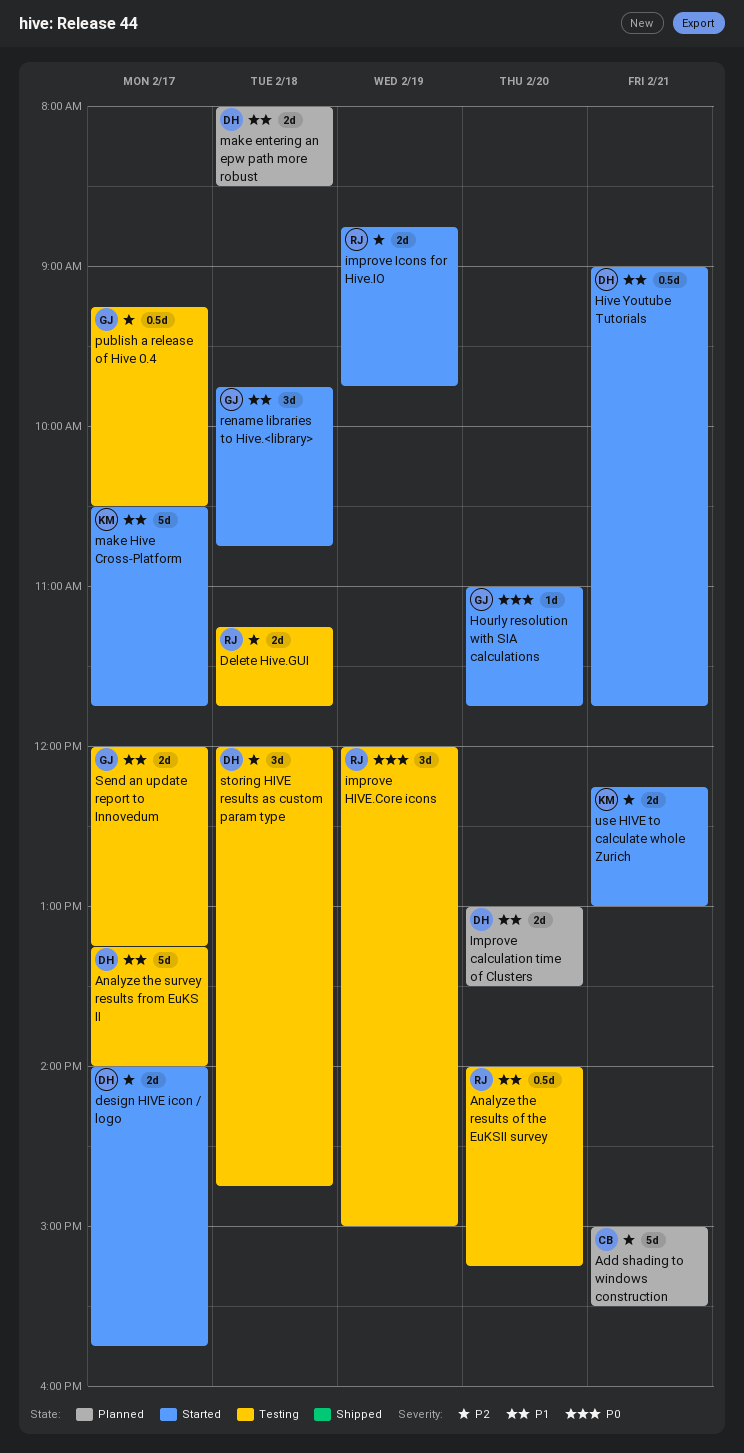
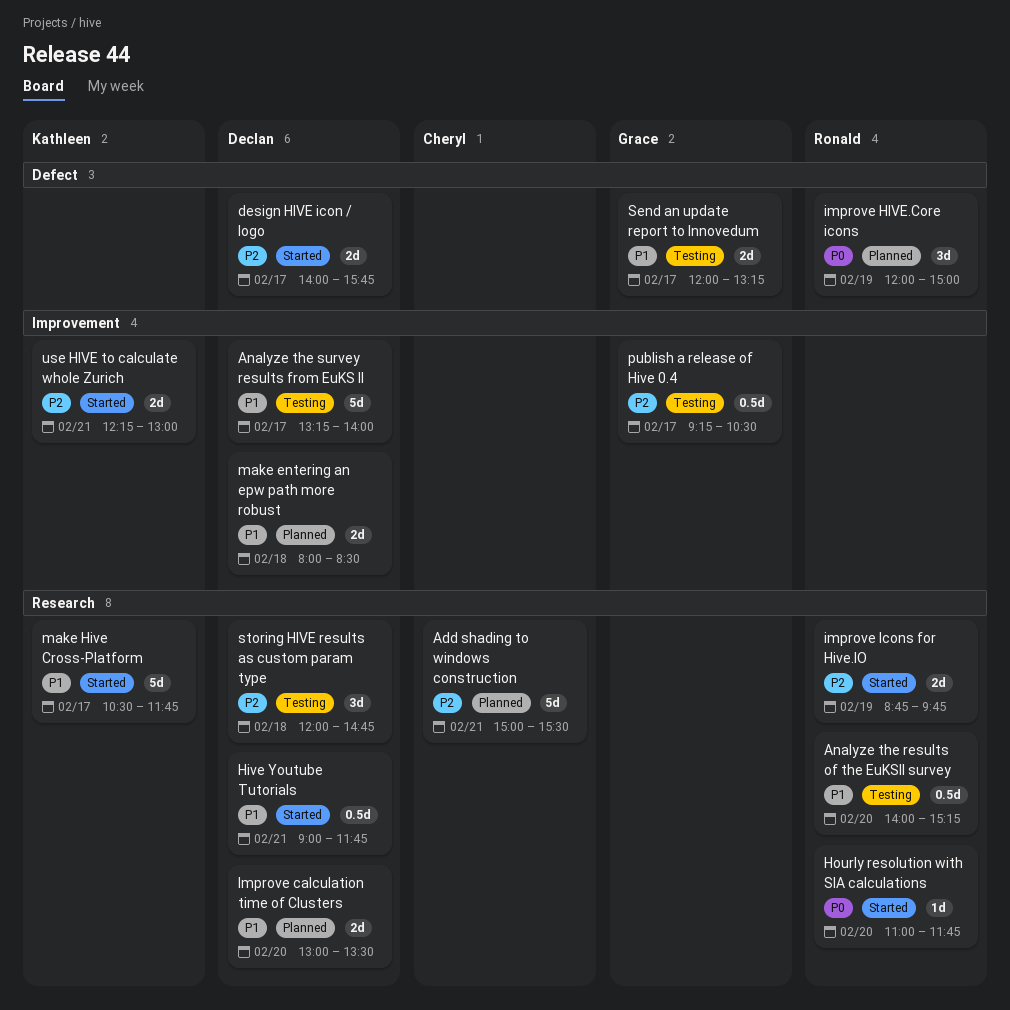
Delete Hive.GUI: present -> none
Hourly resolution with SIA calculations, owner: Grace -> Ronald
improve HIVE.Core icons, status: Testing -> Planned
rename libraries to Hive.<library>: present -> none

